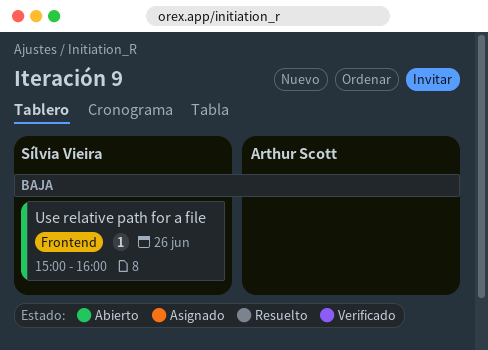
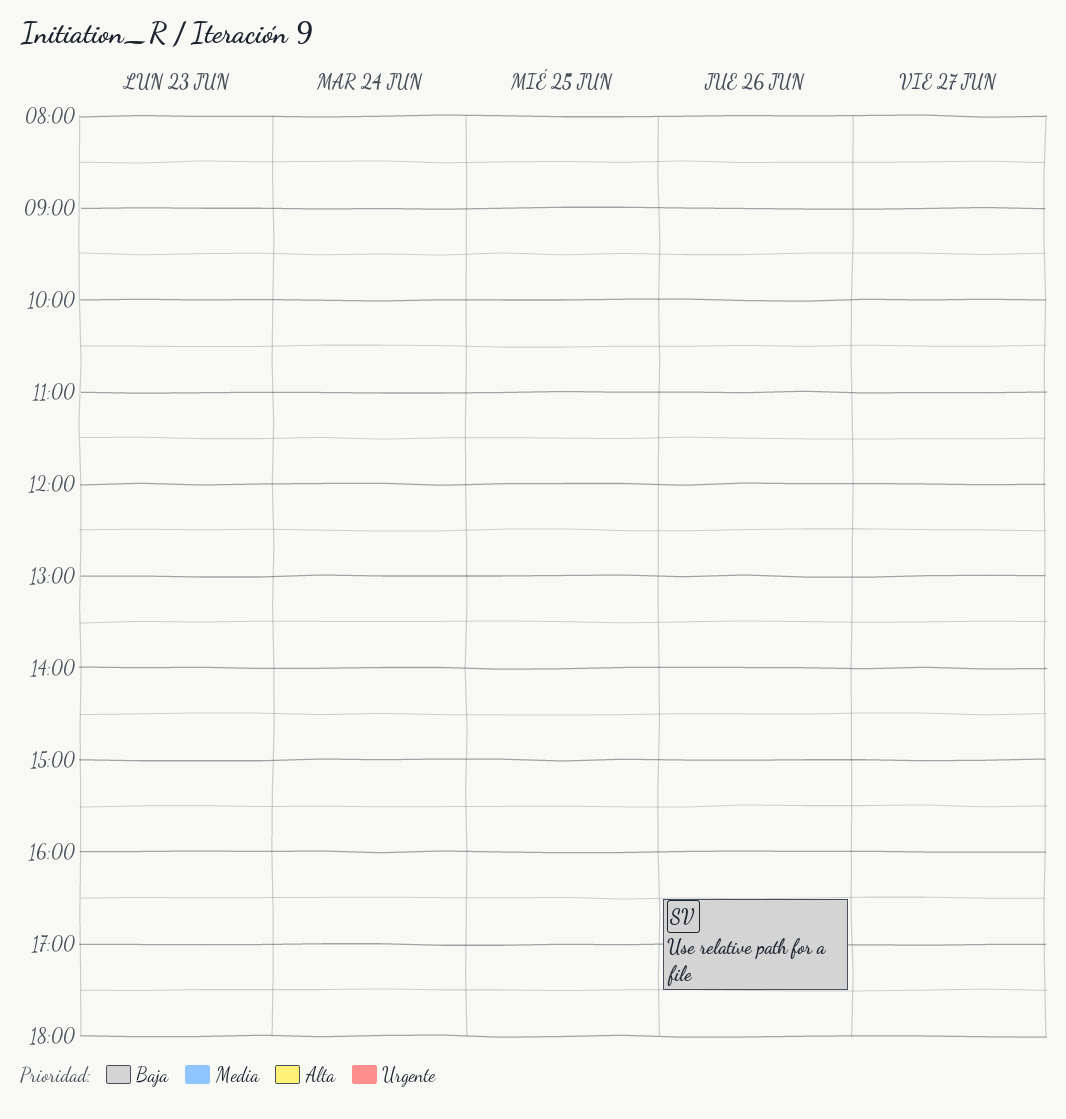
Use relative path for a file, begins: 15:00 -> 16:30
Use relative path for a file, ends: 16:00 -> 17:30

